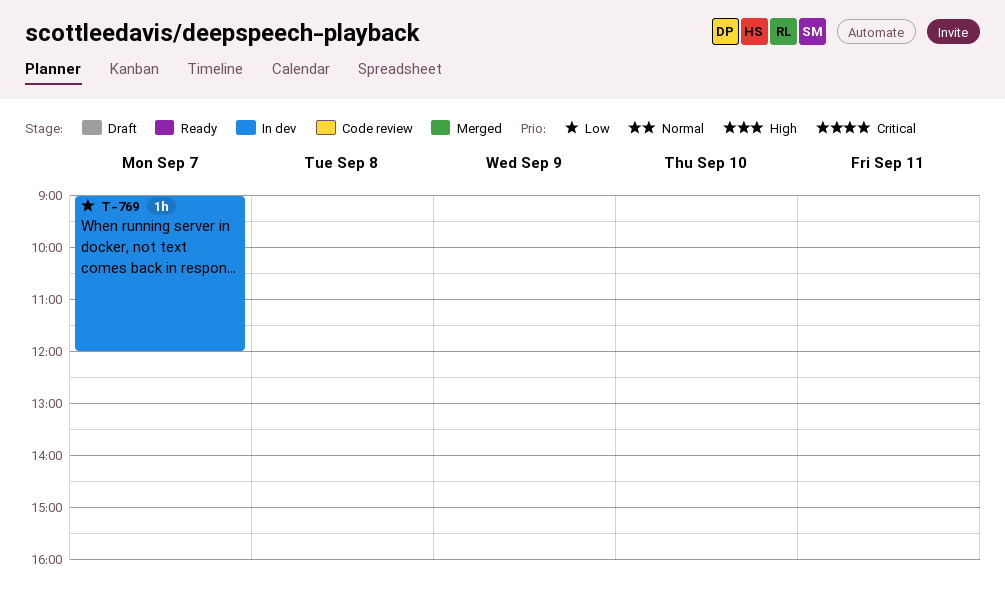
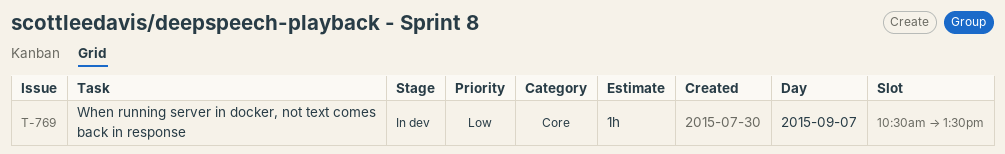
T-769, begins: 09:00 -> 10:30
T-769, ends: 12:00 -> 13:30

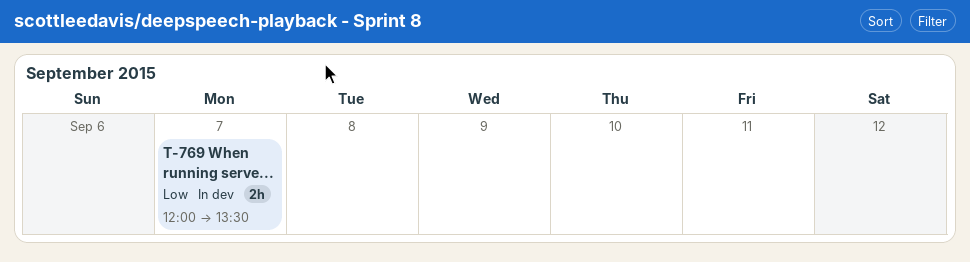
T-769, estimate: 1h -> 2h
T-769, begins: 10:30 -> 12:00

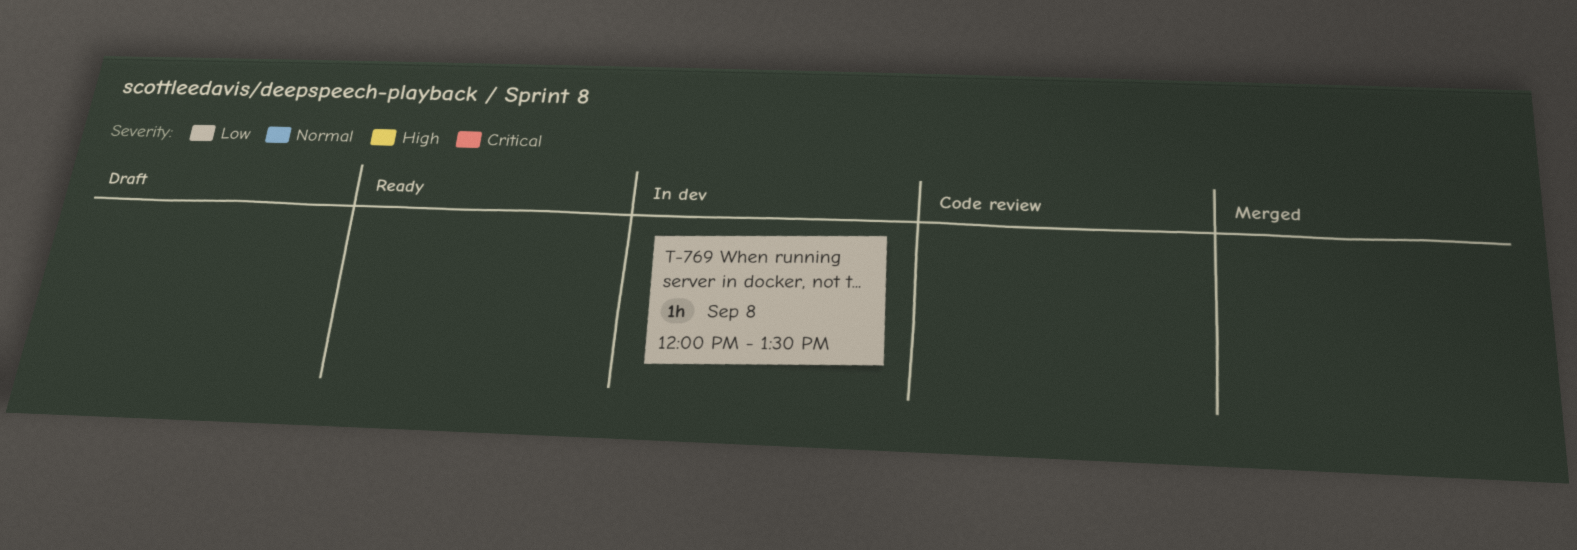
T-769, estimate: 2h -> 1h
T-769, day: Sep 7 -> Sep 8

